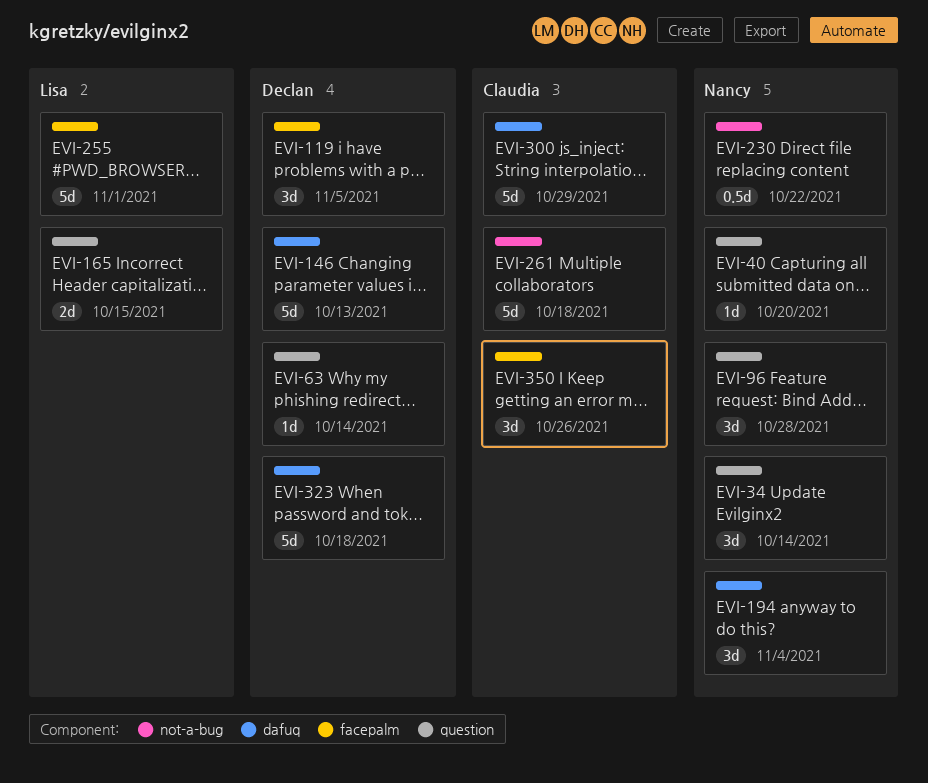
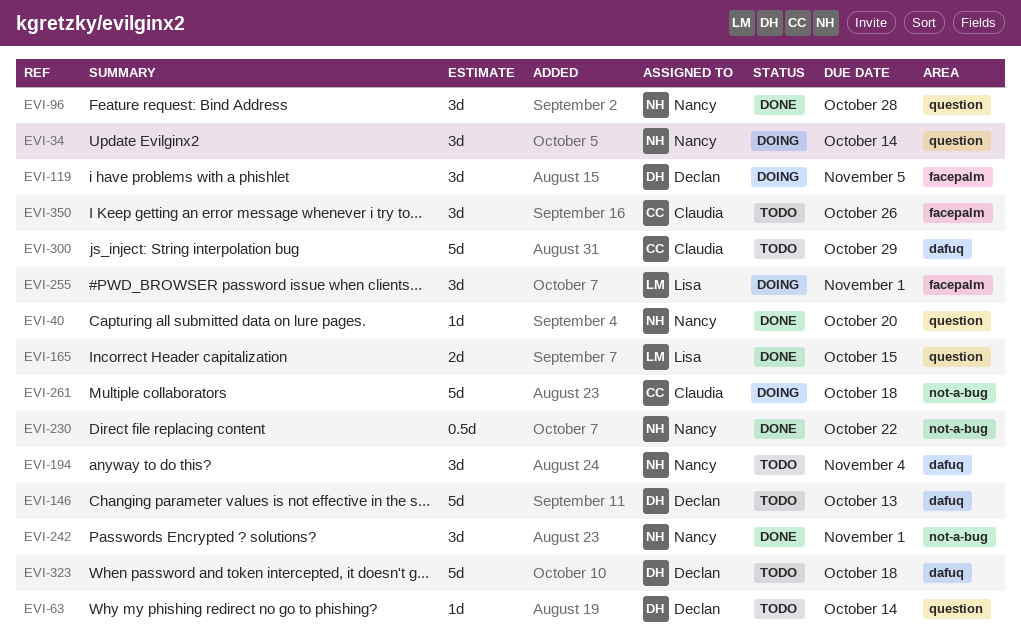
EVI-242: none -> present
EVI-255, estimate: 5d -> 3d

